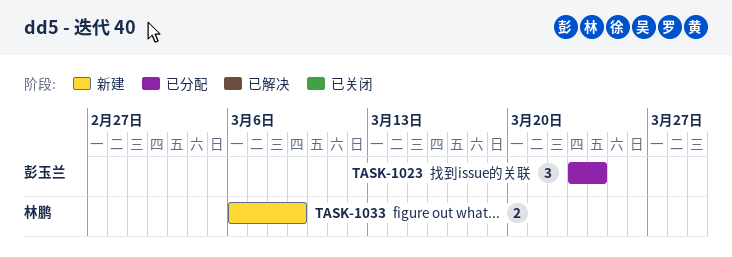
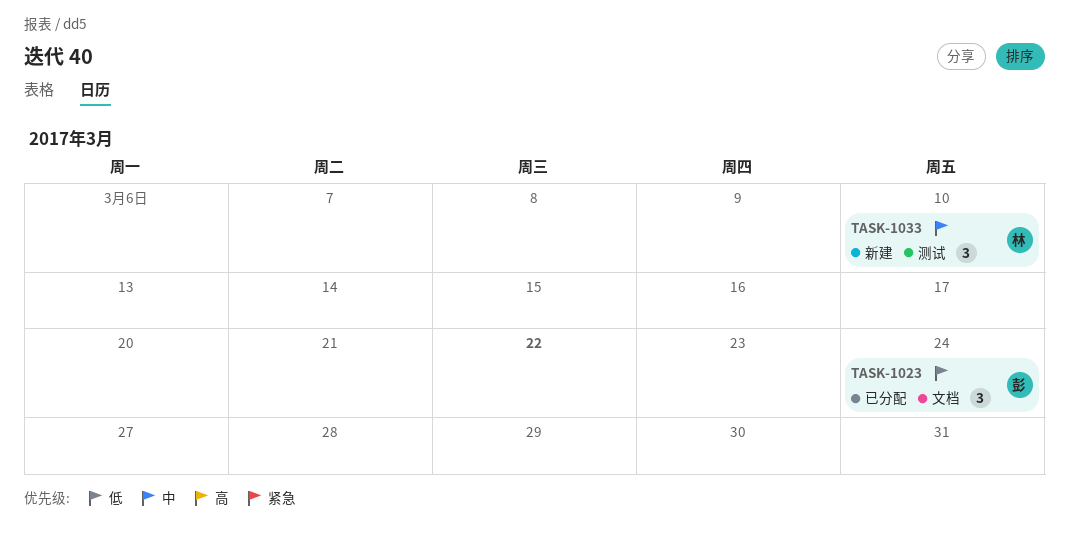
TASK-1033, estimate: 2 -> 3
TASK-1033, due: Mar 9 -> Mar 10

